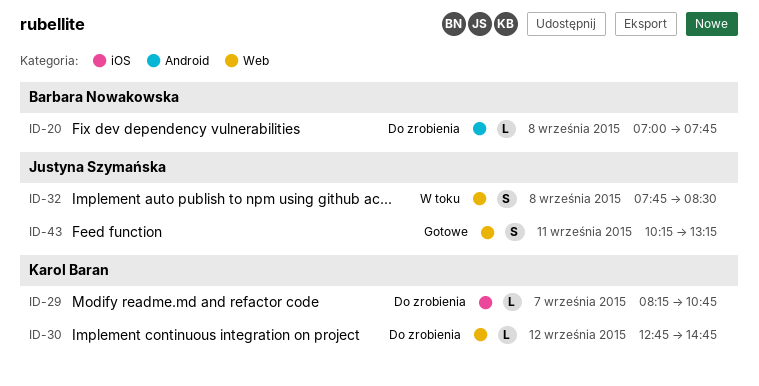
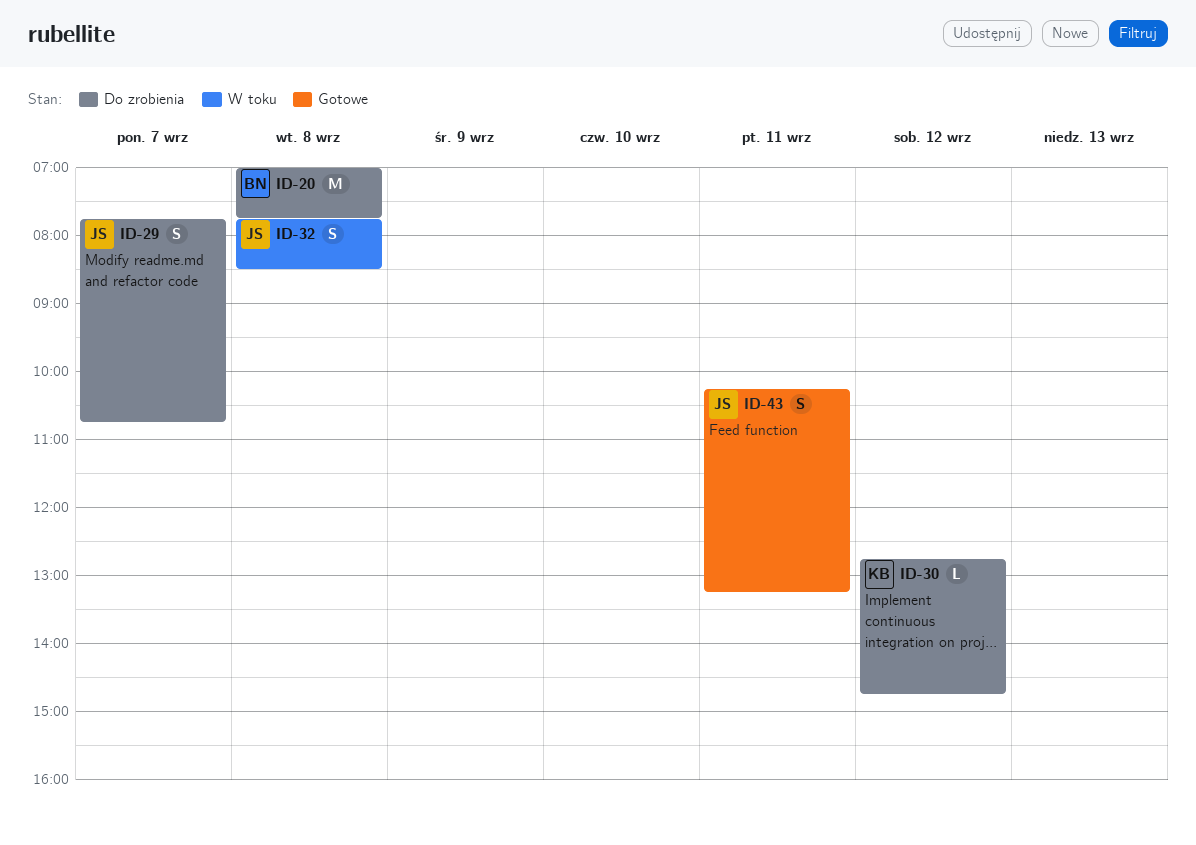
ID-20, estimate: L -> M
ID-29, owner: Karol Baran -> Justyna Szymańska
ID-29, estimate: L -> S
ID-29, begins: 08:15 -> 07:45

